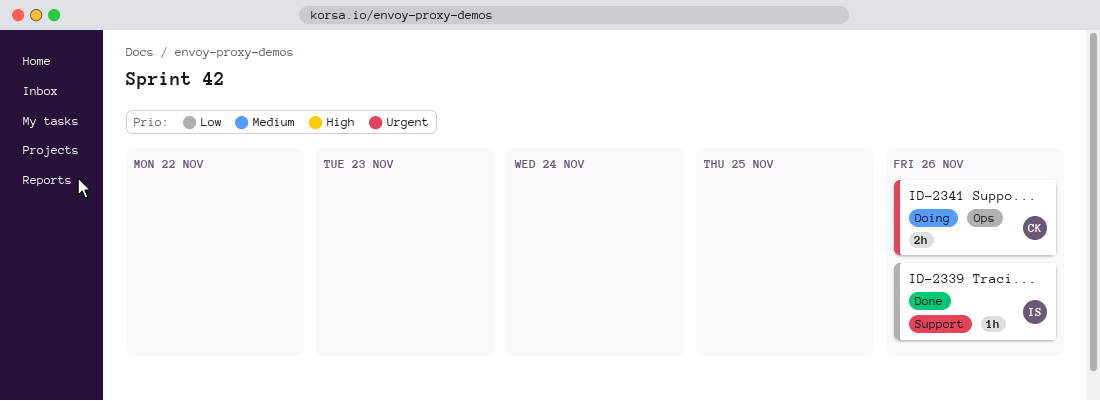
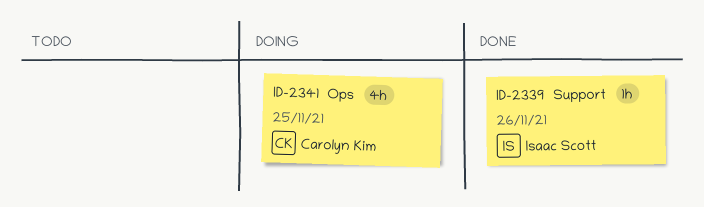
ID-2341, estimate: 2h -> 4h
ID-2341, due: Nov 26 -> Nov 25

